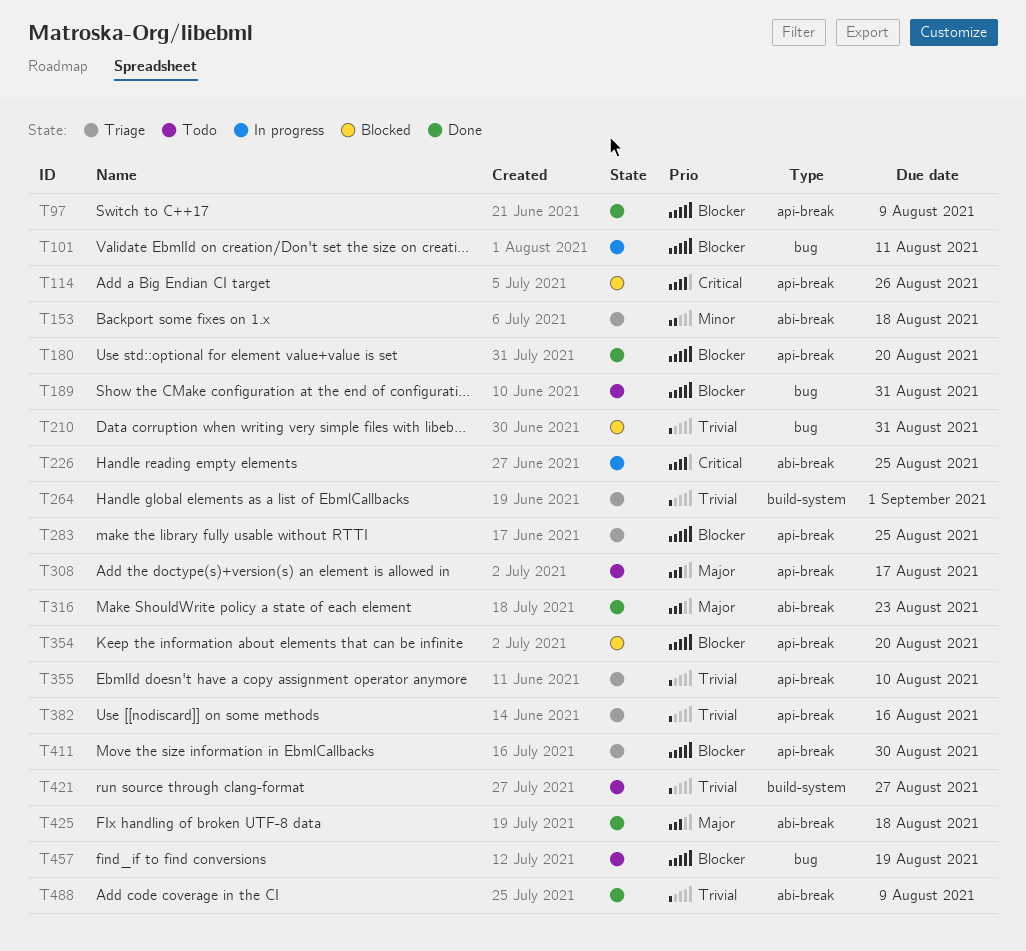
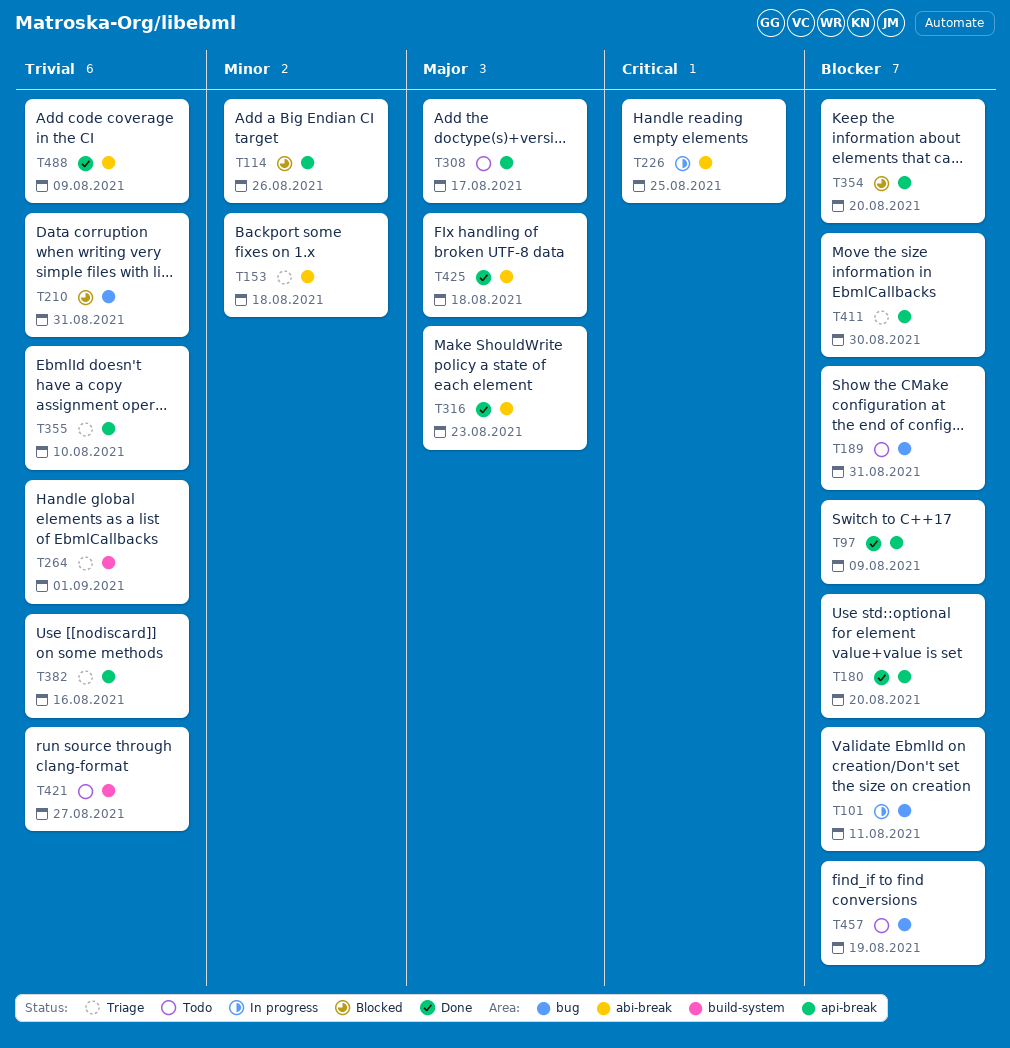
T114, priority: Critical -> Minor
T283: present -> none

